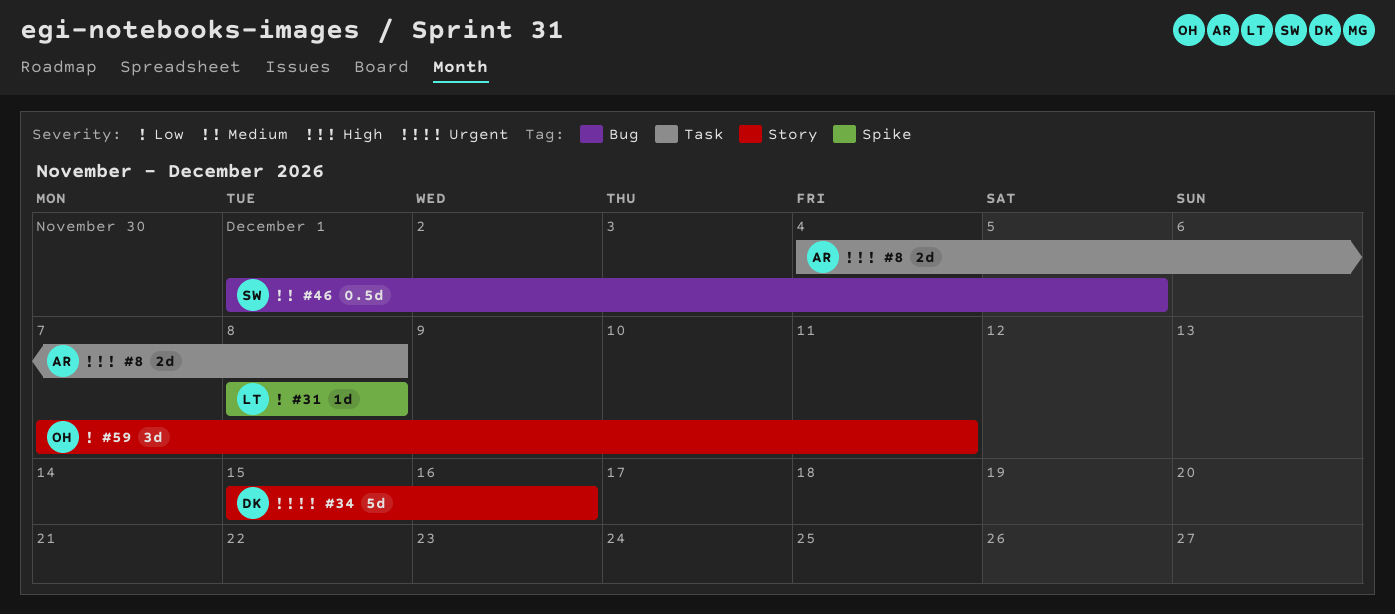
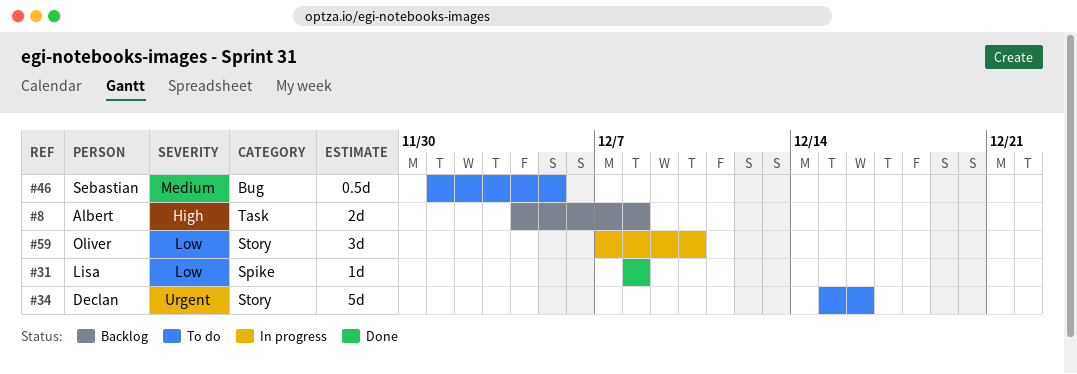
#59, due: Dec 11 -> Dec 10

